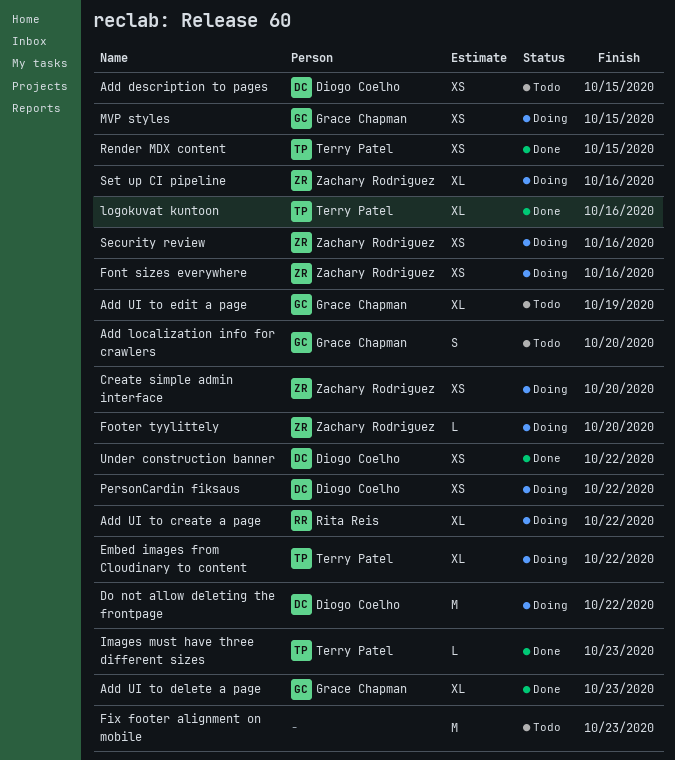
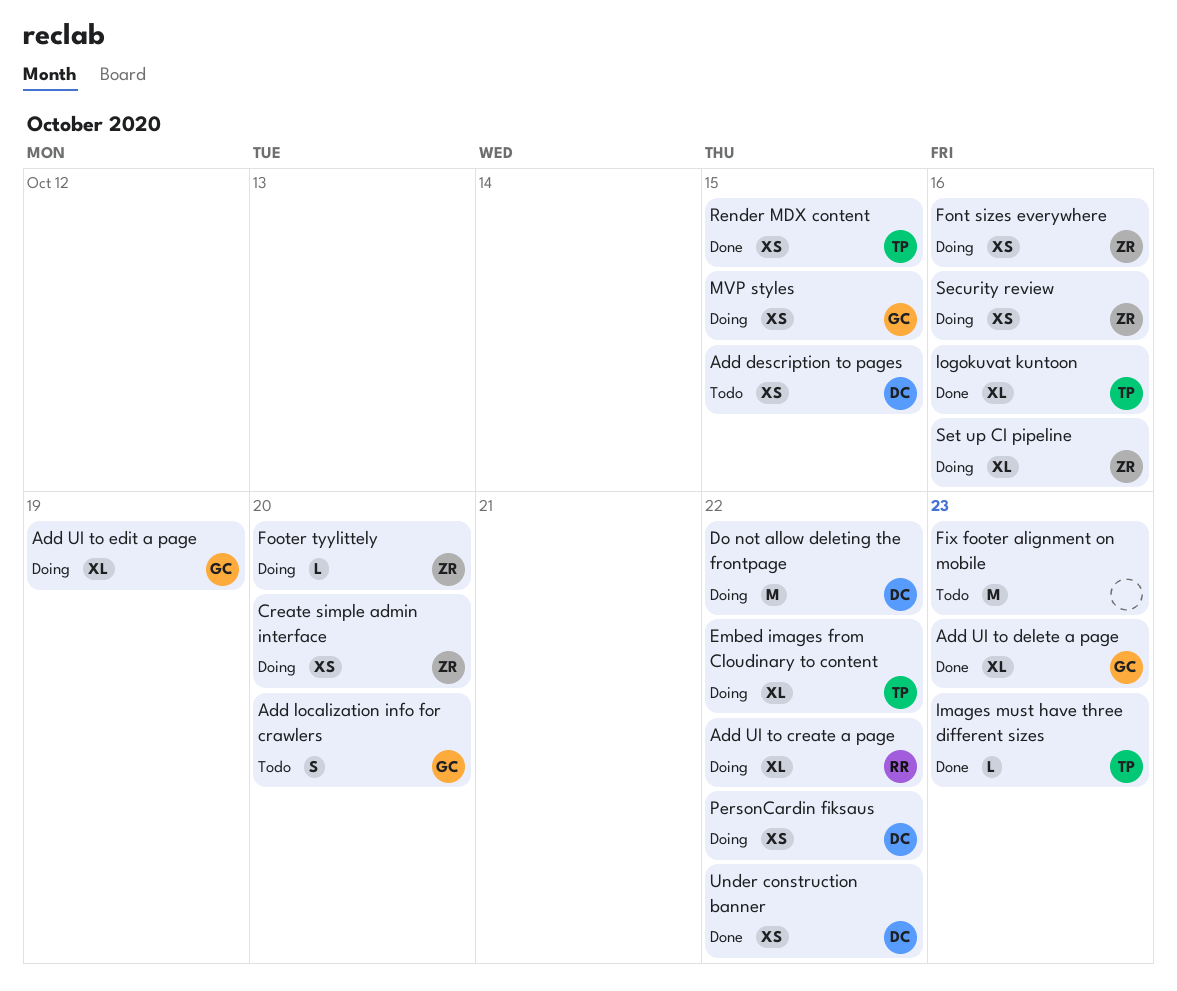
Add UI to edit a page, status: Todo -> Doing

